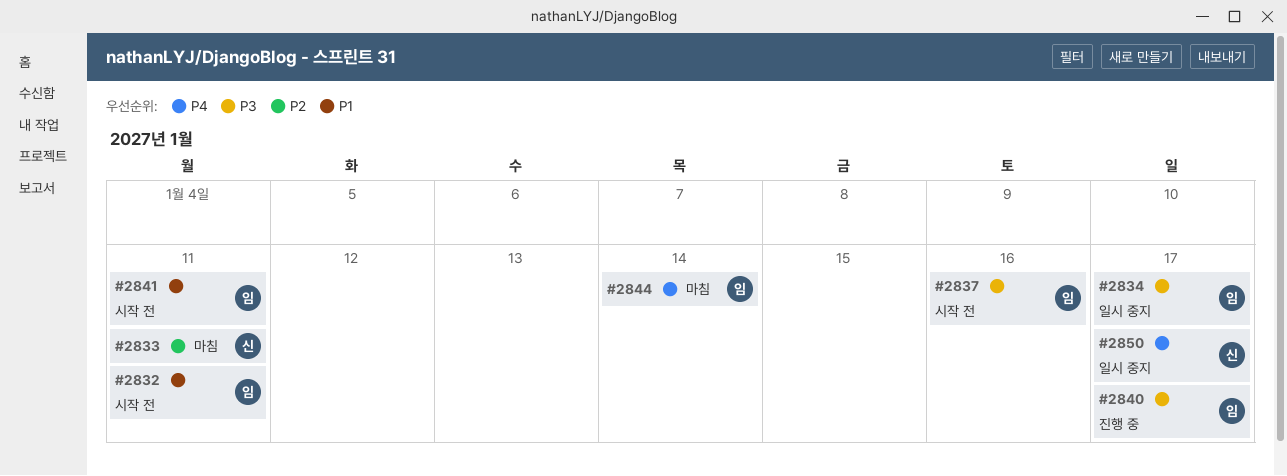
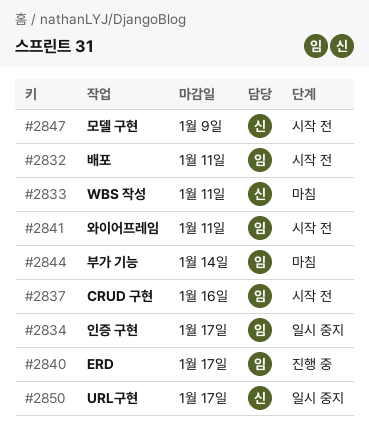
#2847: none -> present

